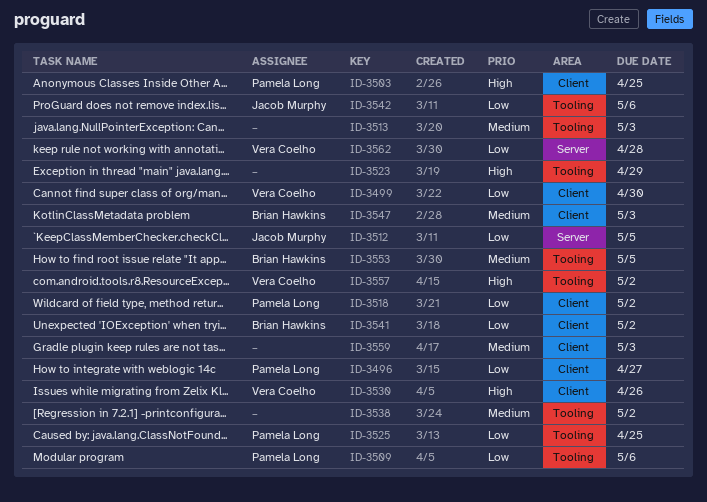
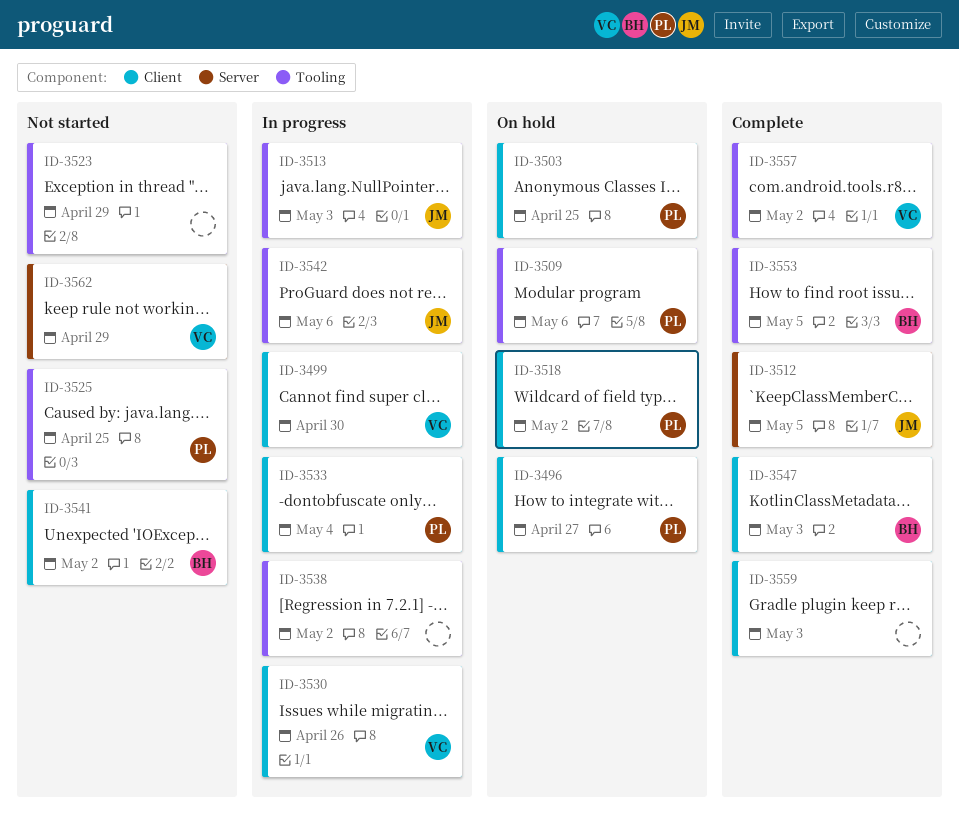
ID-3513, owner: none -> Jacob Murphy
ID-3533: none -> present
ID-3562, due: Apr 28 -> Apr 29

